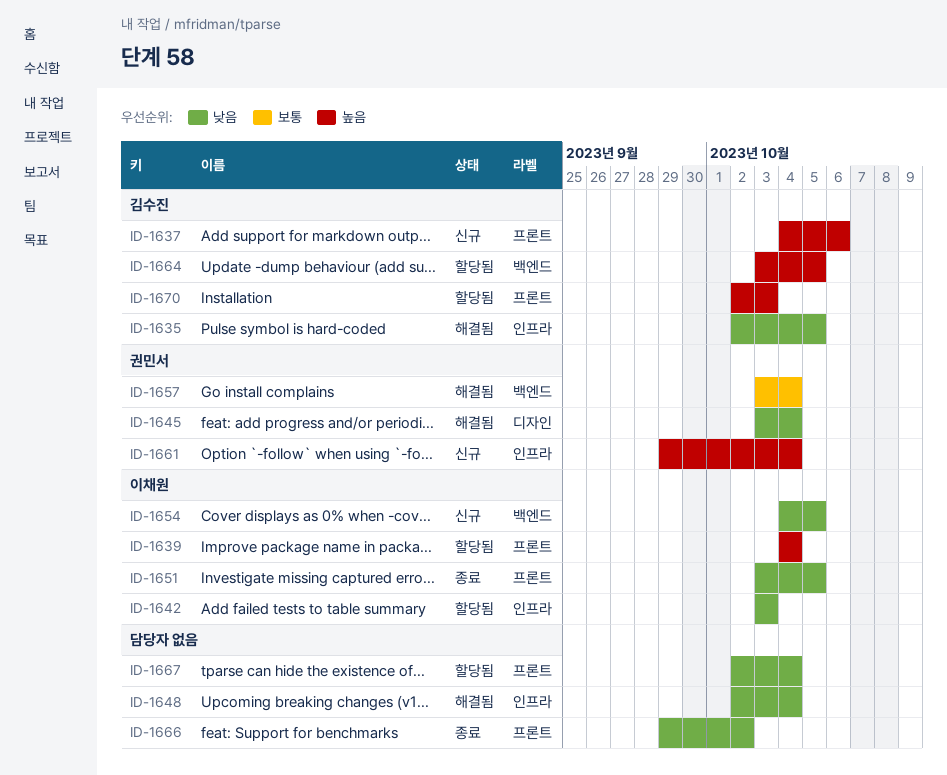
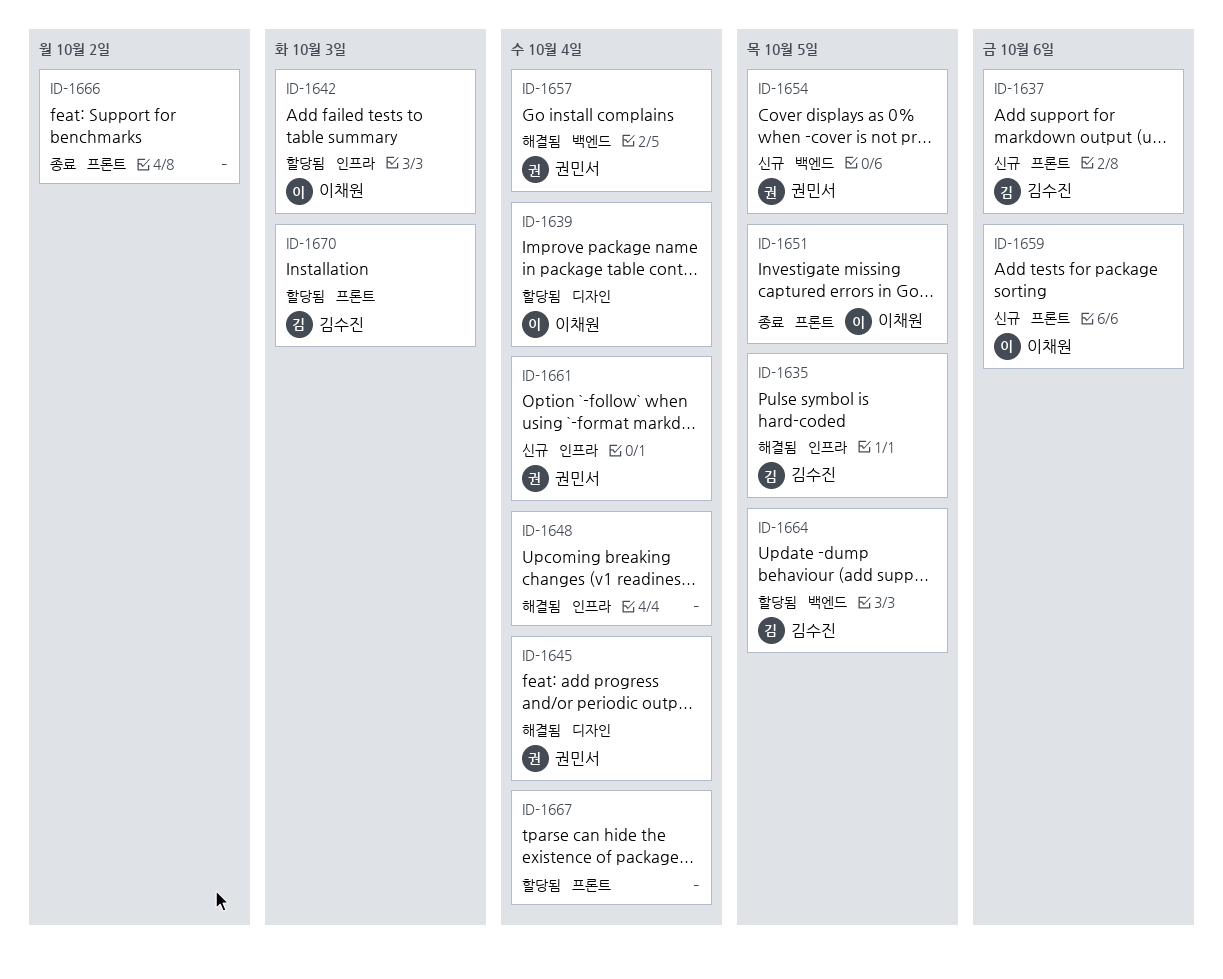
ID-1639, label: 프론트 -> 디자인
ID-1654, owner: 이채원 -> 권민서
ID-1659: none -> present

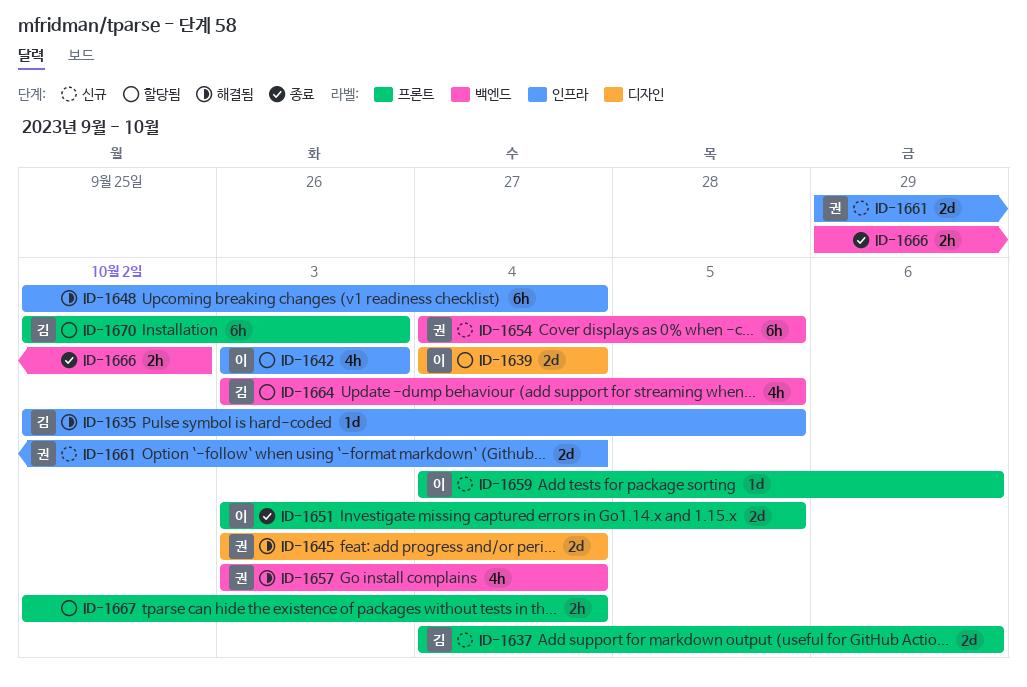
ID-1666, label: 프론트 -> 백엔드

